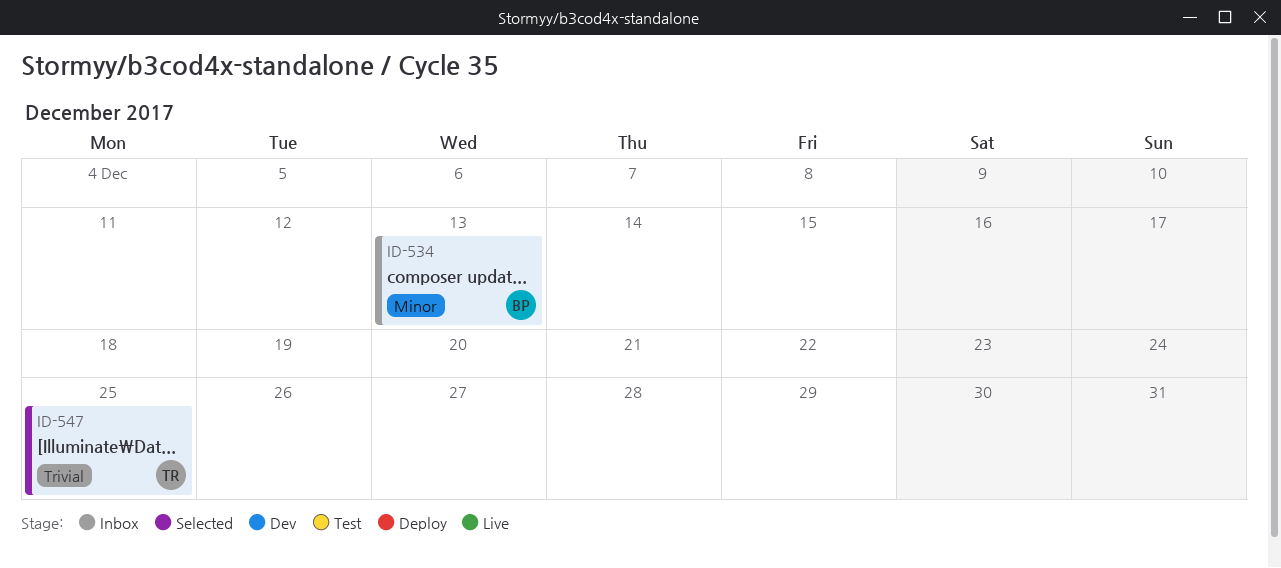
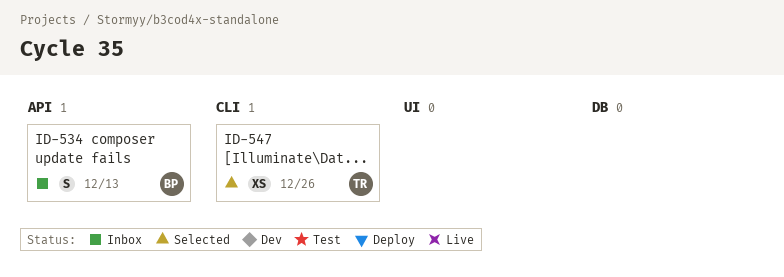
ID-547, due: Dec 25 -> Dec 26

